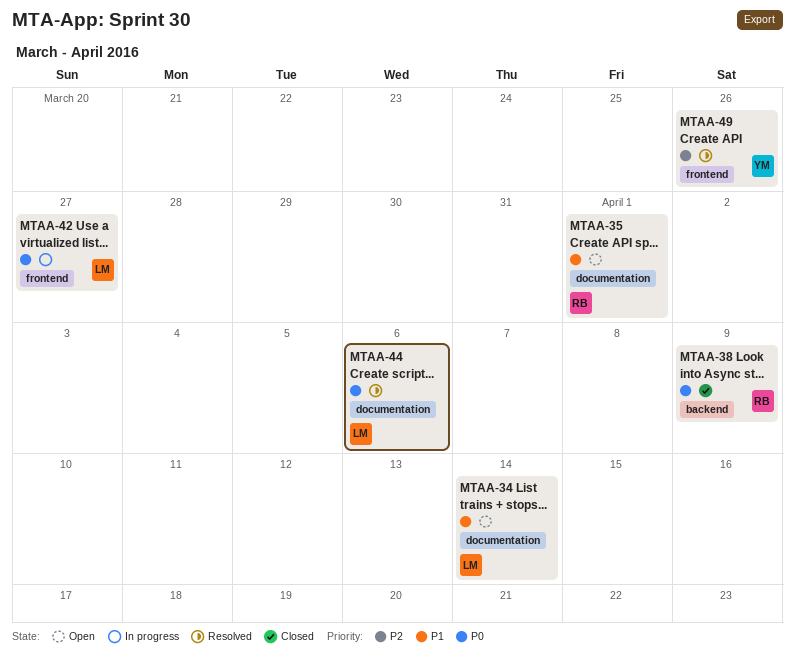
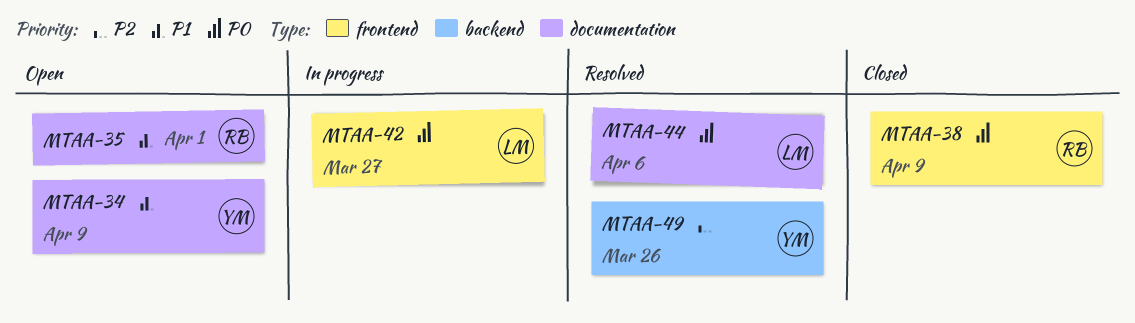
MTAA-34, owner: LM -> YM
MTAA-34, due: Apr 14 -> Apr 9
MTAA-38, label: backend -> frontend
MTAA-49, label: frontend -> backend

